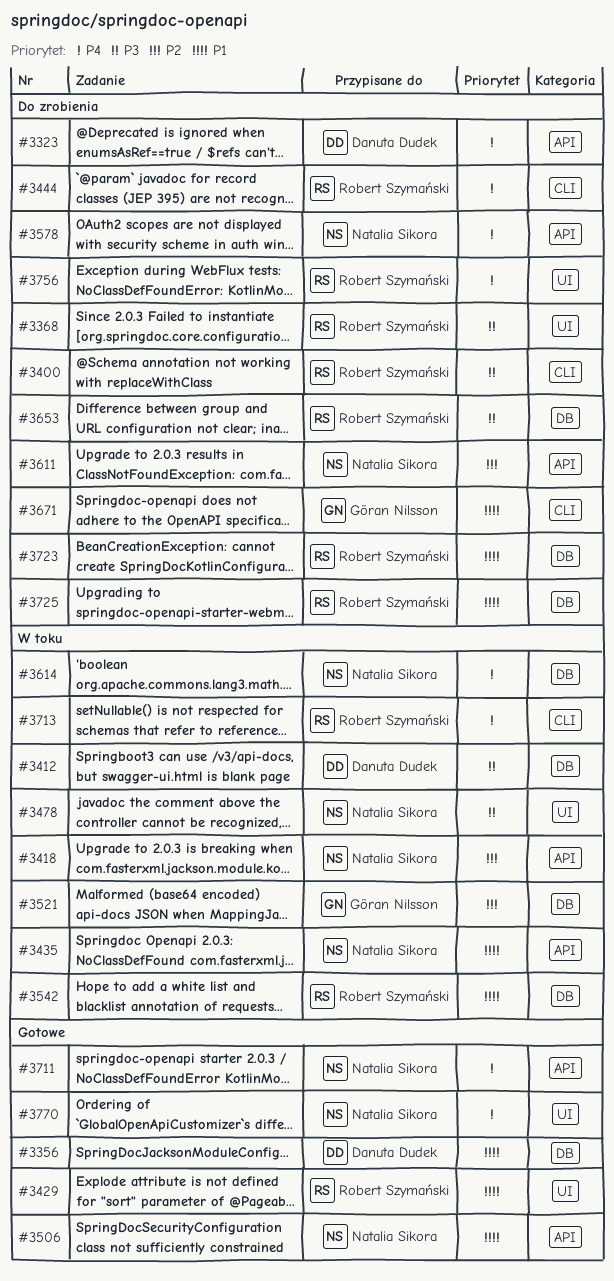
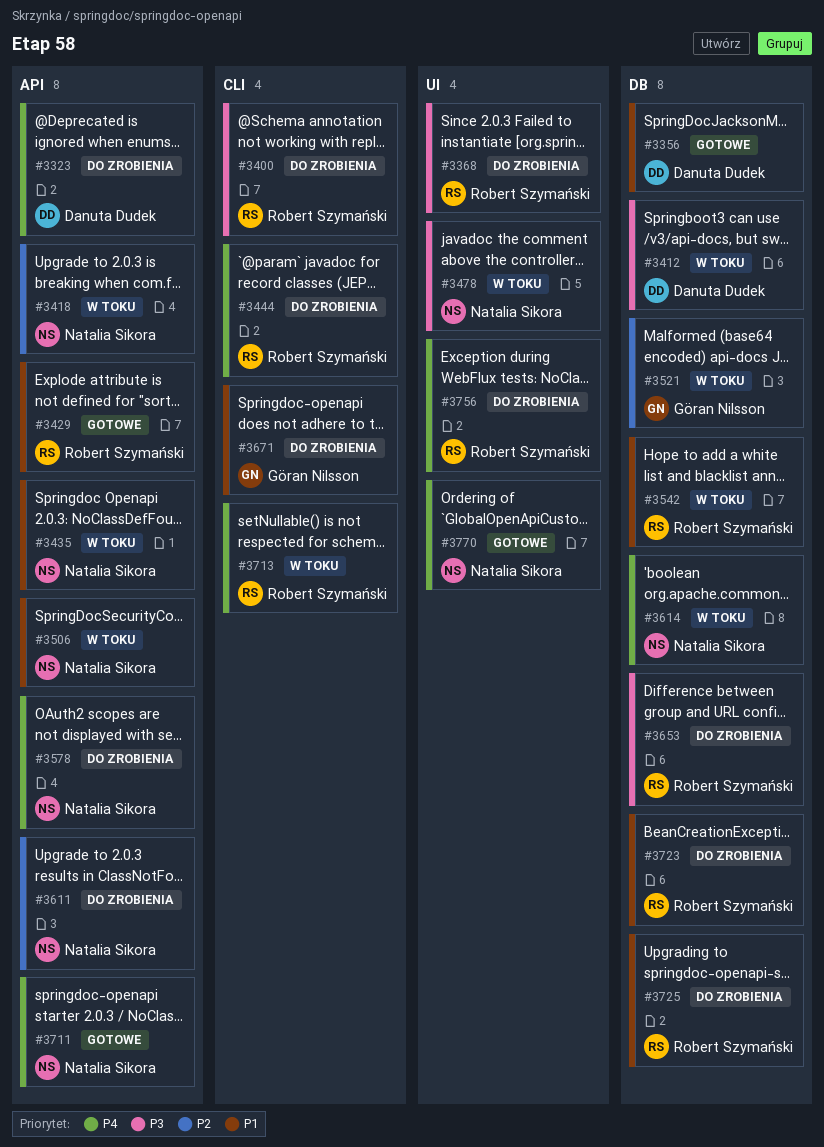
#3429, label: UI -> API
#3506, status: Gotowe -> W toku

